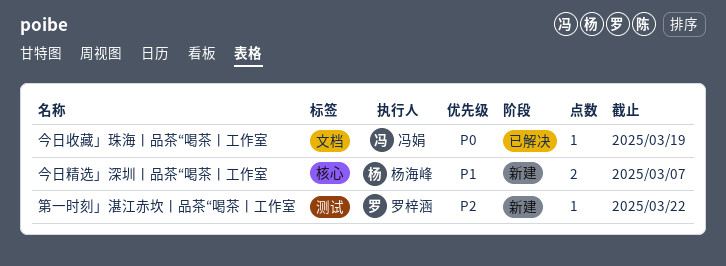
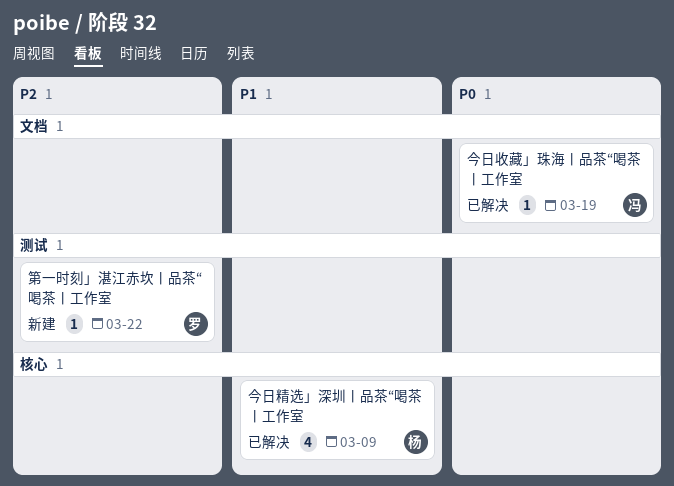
今日精选」深圳丨品茶“喝茶丨工作室, status: 新建 -> 已解决
今日精选」深圳丨品茶“喝茶丨工作室, estimate: 2 -> 4
今日精选」深圳丨品茶“喝茶丨工作室, due: Mar 7 -> Mar 9

